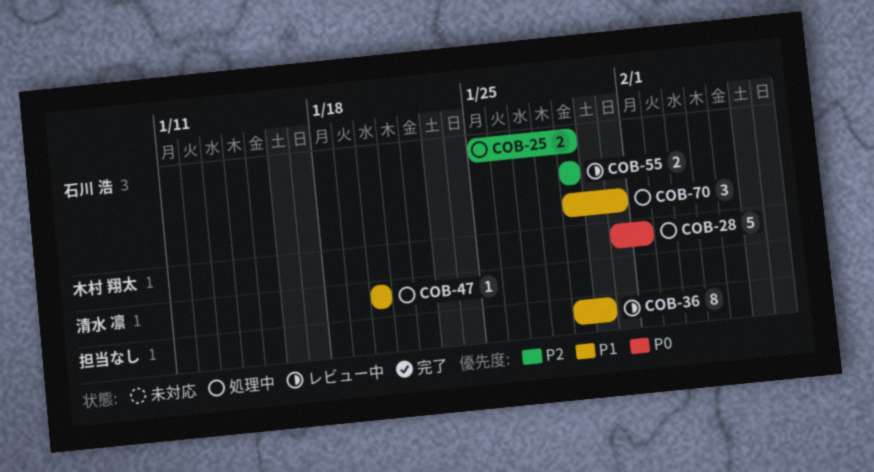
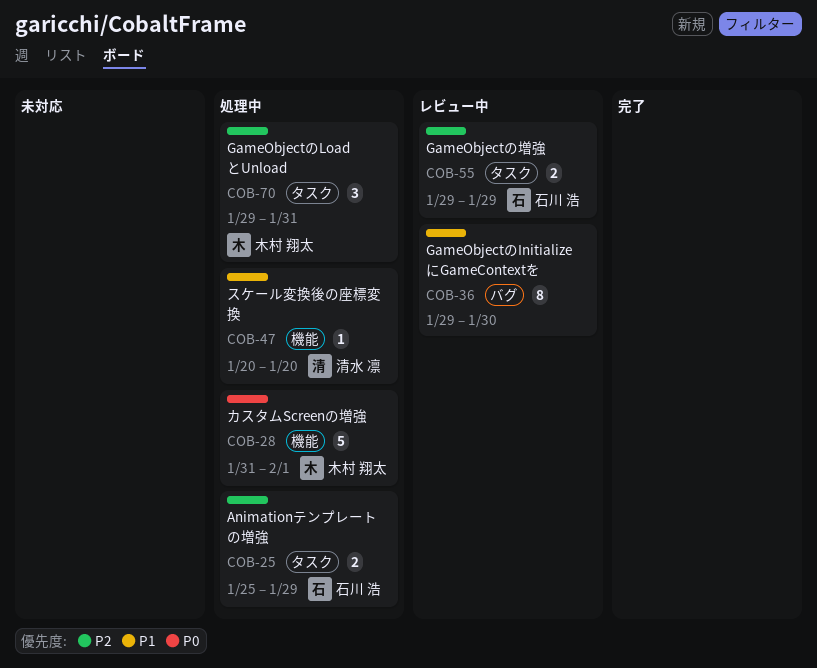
COB-70, owner: 石川 浩 -> 木村 翔太
COB-70, priority: P1 -> P2

